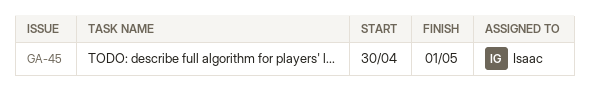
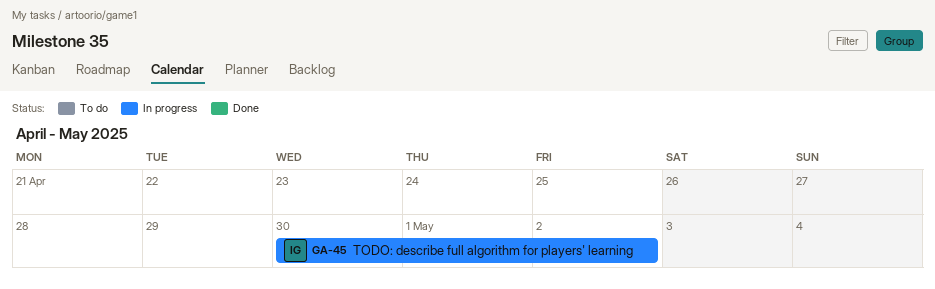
GA-45, due: May 1 -> May 2

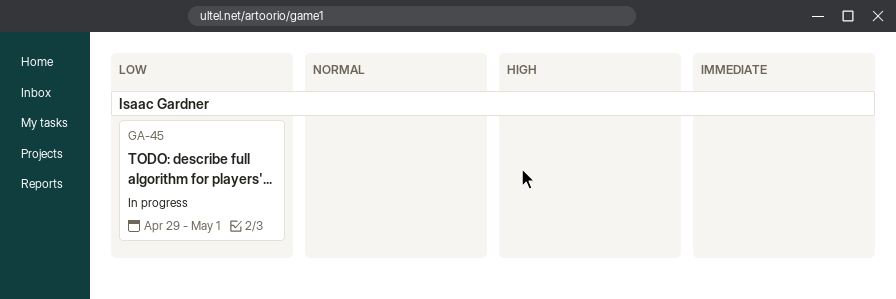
GA-45, start: Apr 30 -> Apr 29
GA-45, due: May 2 -> May 1

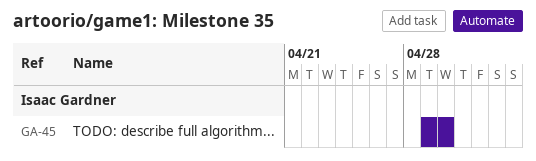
GA-45, due: May 1 -> Apr 30

